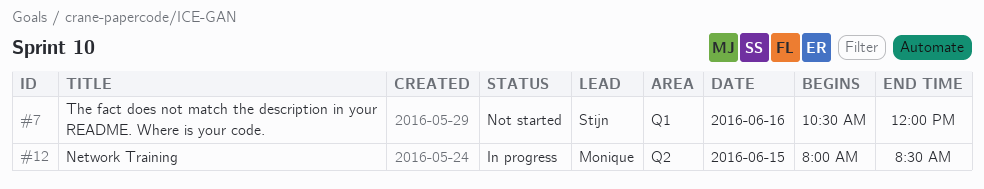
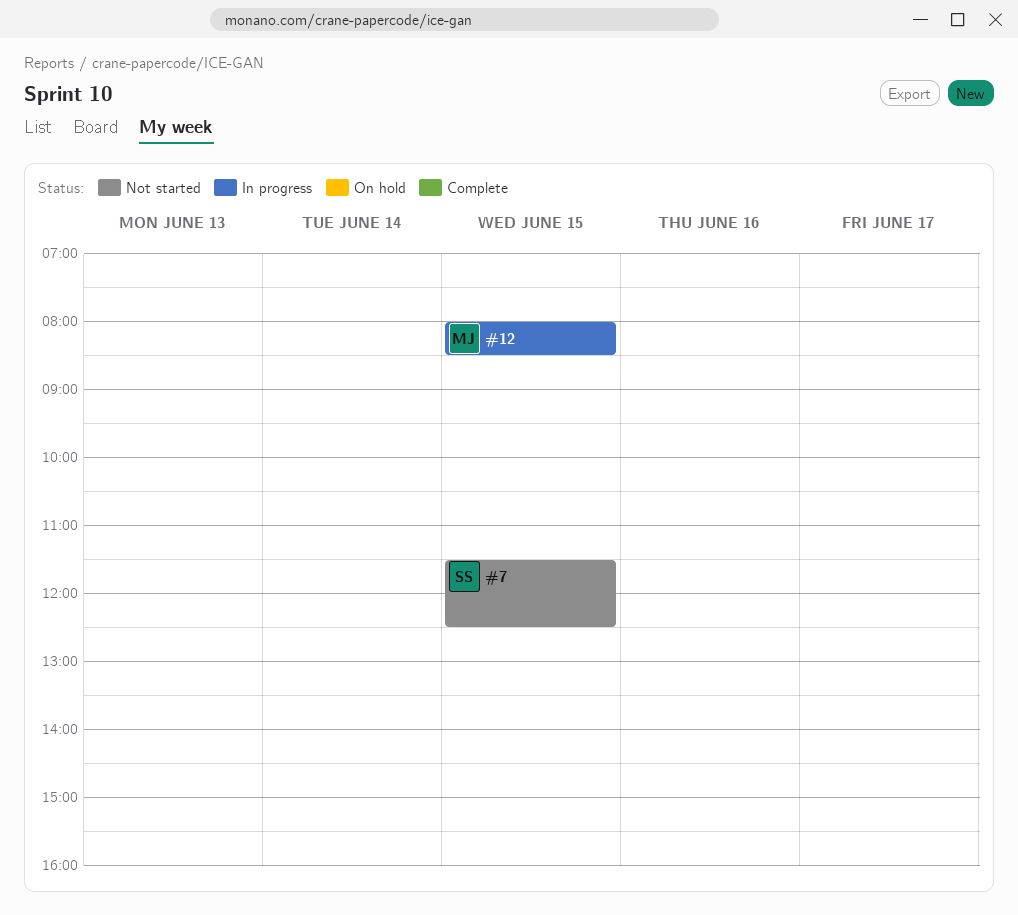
#7, day: Jun 16 -> Jun 15
#7, begins: 10:30 -> 11:30
#7, ends: 12:00 -> 12:30

